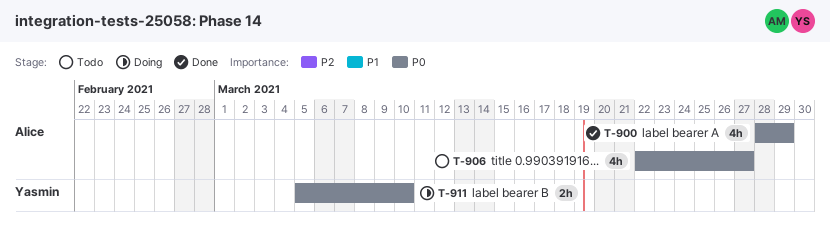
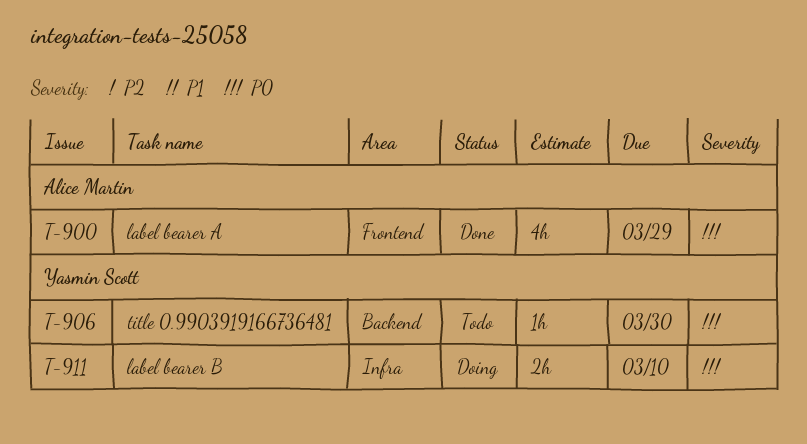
T-906, owner: Alice Martin -> Yasmin Scott
T-906, estimate: 4h -> 1h
T-906, due: Mar 27 -> Mar 30

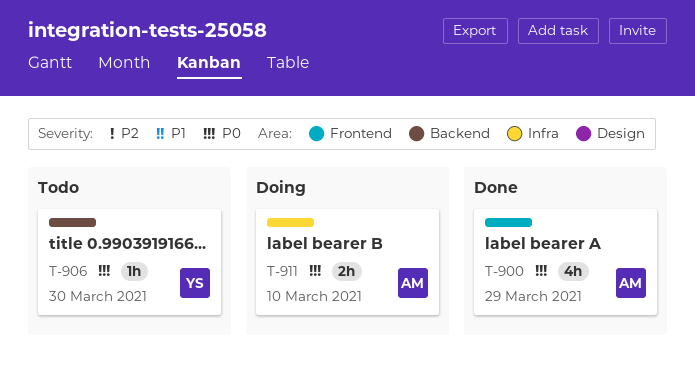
T-911, owner: Yasmin Scott -> Alice Martin

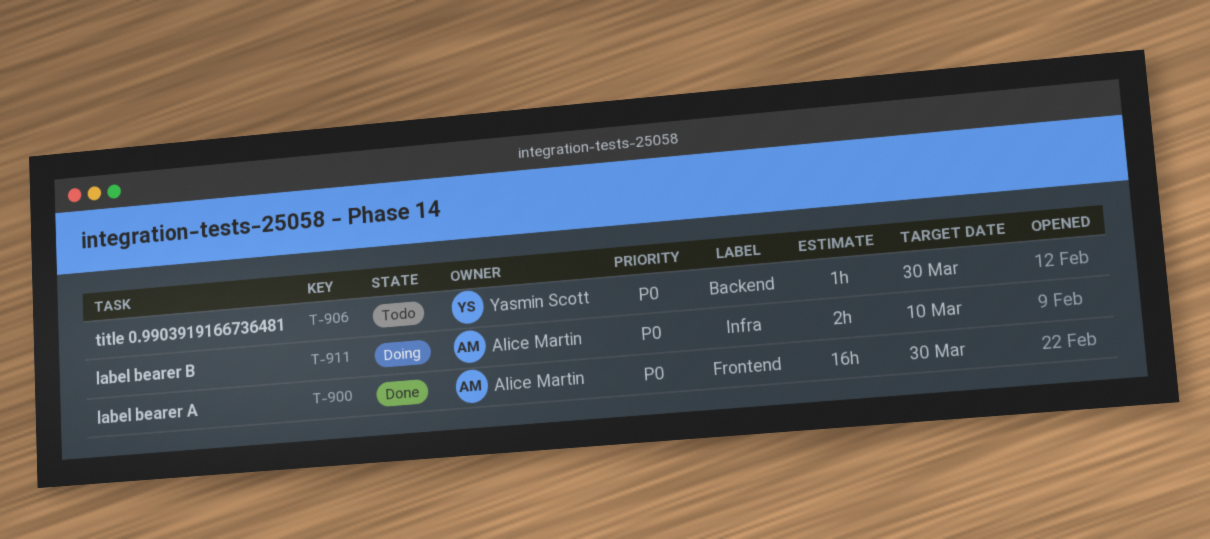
T-900, estimate: 4h -> 16h
T-900, due: Mar 29 -> Mar 30

